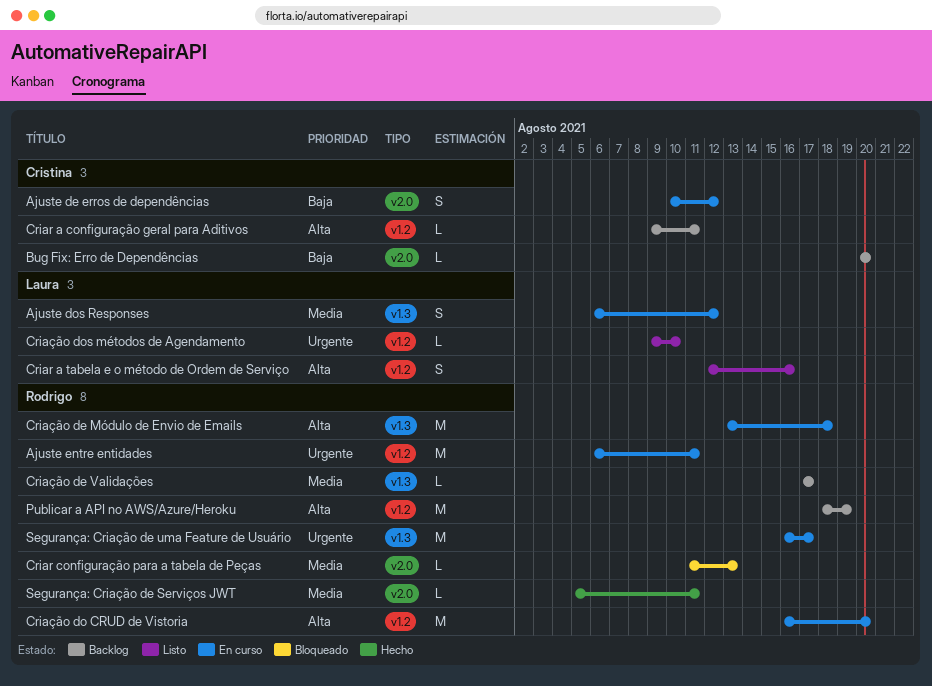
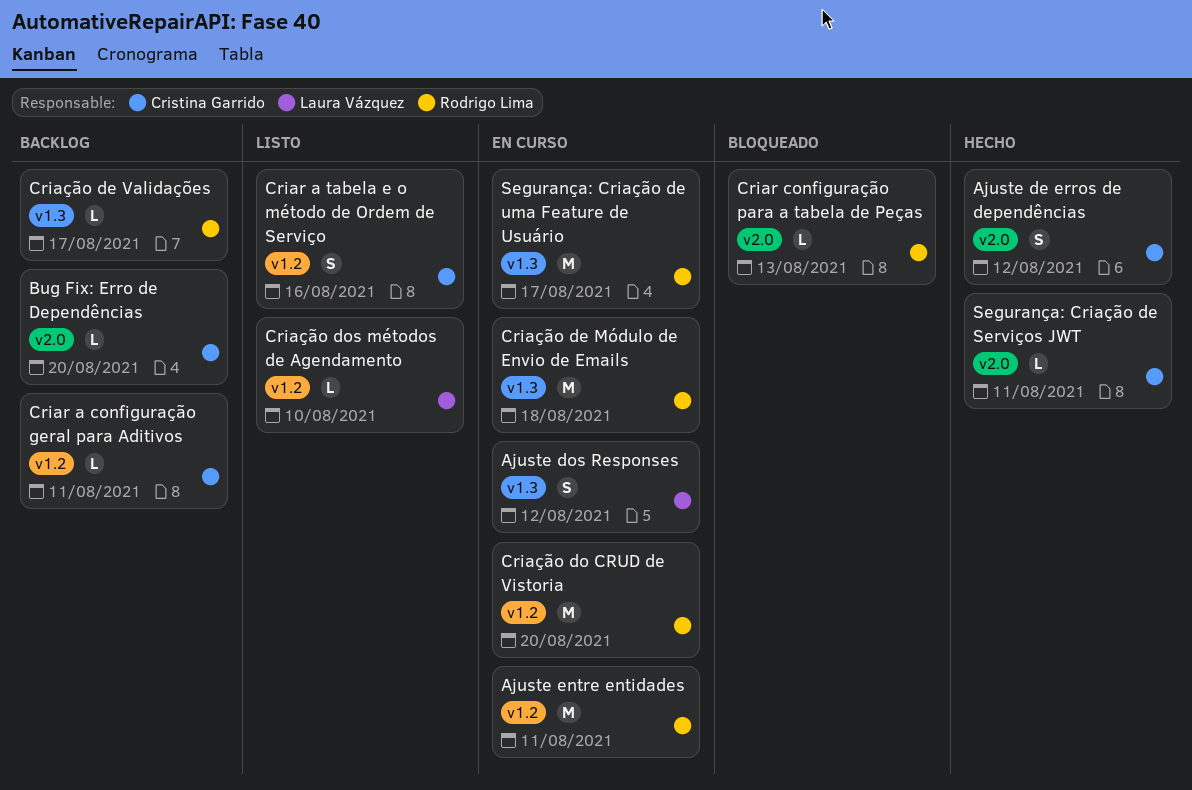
Ajuste de erros de dependências, status: En curso -> Hecho
Criar a tabela e o método de Ordem de Serviço, owner: Laura Vázquez -> Cristina Garrido
Publicar a API no AWS/Azure/Heroku: present -> none
Segurança: Criação de Serviços JWT, owner: Rodrigo Lima -> Cristina Garrido

